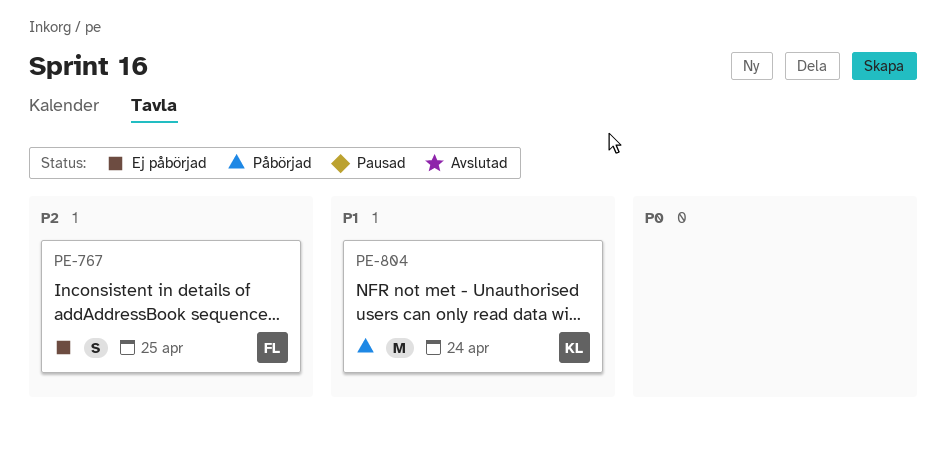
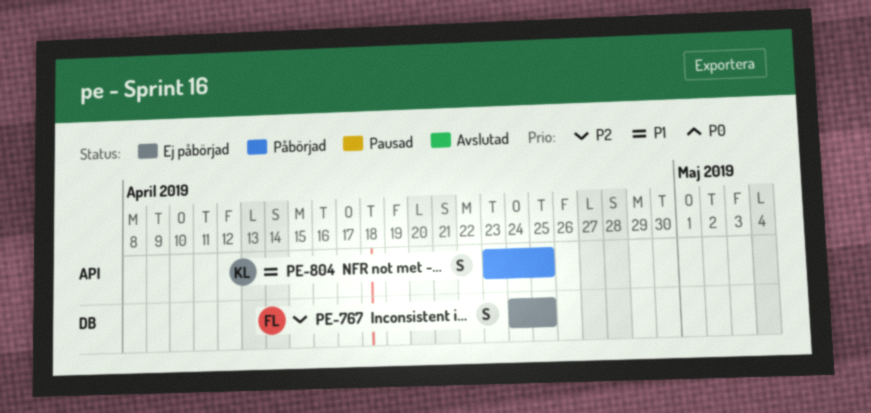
PE-804, estimate: M -> S
PE-804, due: Apr 24 -> Apr 25

